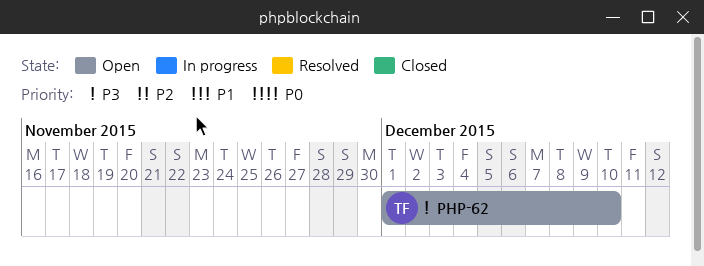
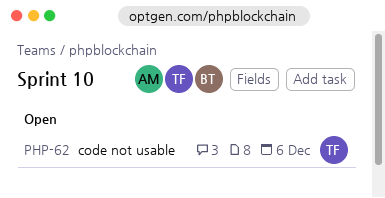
PHP-62, due: Dec 10 -> Dec 6

